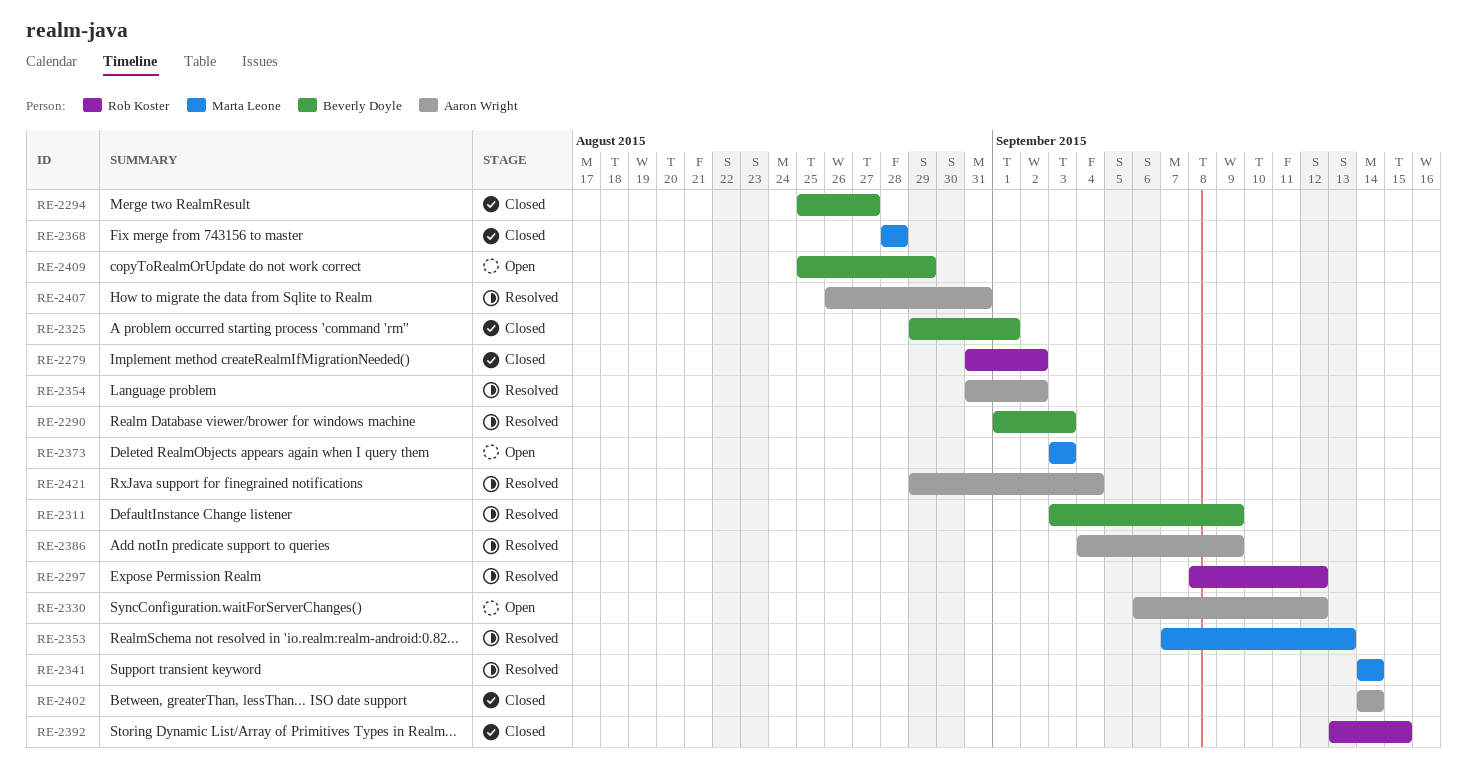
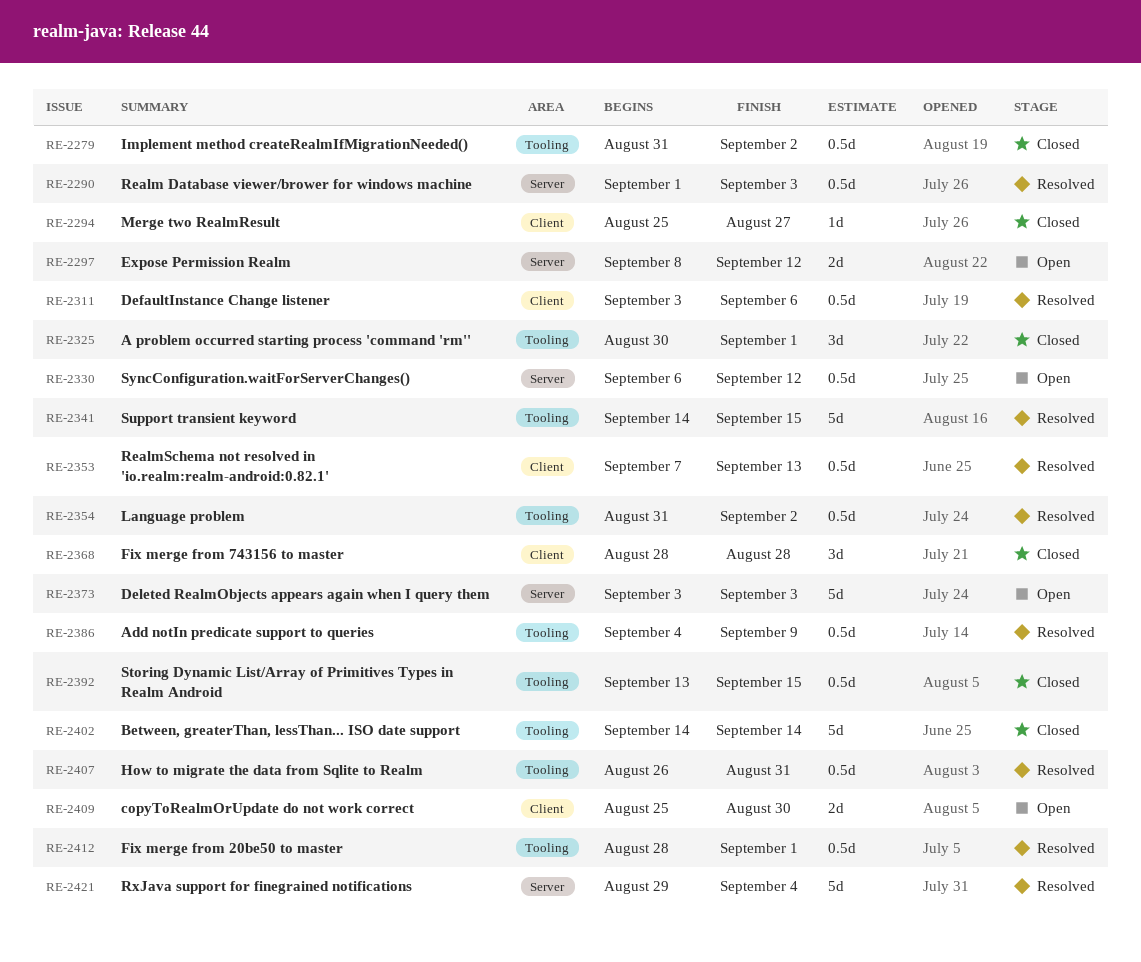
RE-2297, status: Resolved -> Open
RE-2311, due: Sep 9 -> Sep 6
RE-2325, start: Aug 29 -> Aug 30
RE-2341, due: Sep 14 -> Sep 15
RE-2409, due: Aug 29 -> Aug 30
RE-2412: none -> present

